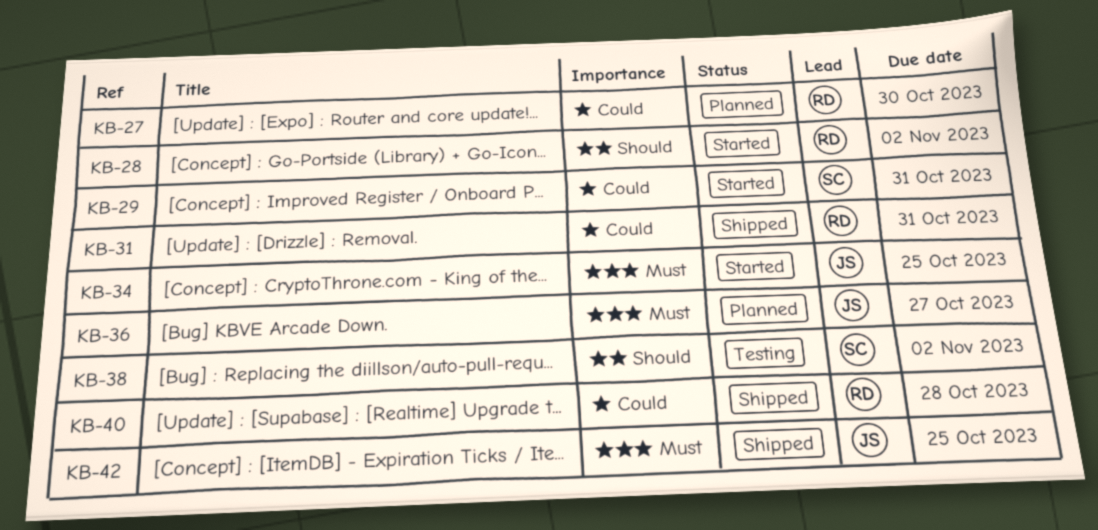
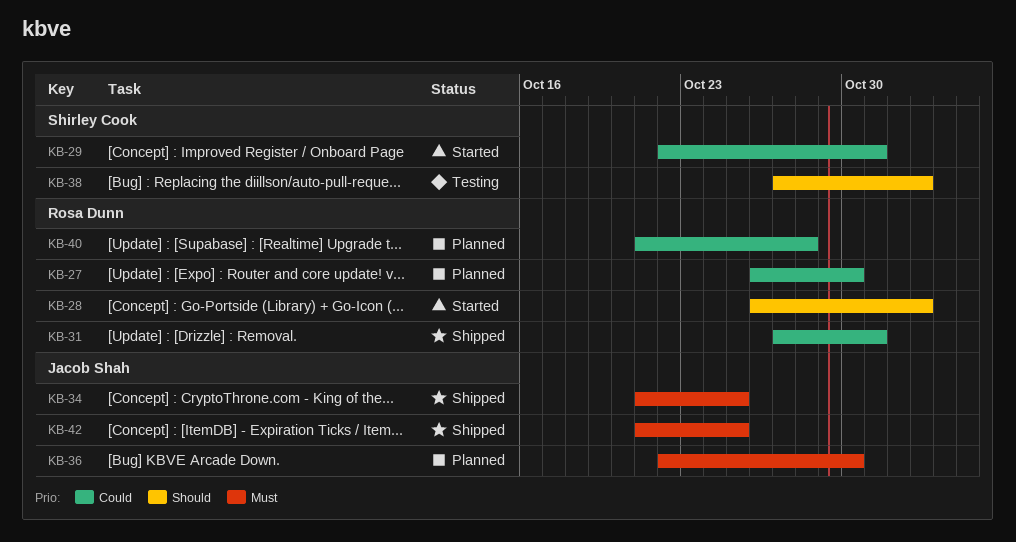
KB-34, status: Started -> Shipped
KB-36, due: Oct 27 -> Oct 30
KB-40, status: Shipped -> Planned

